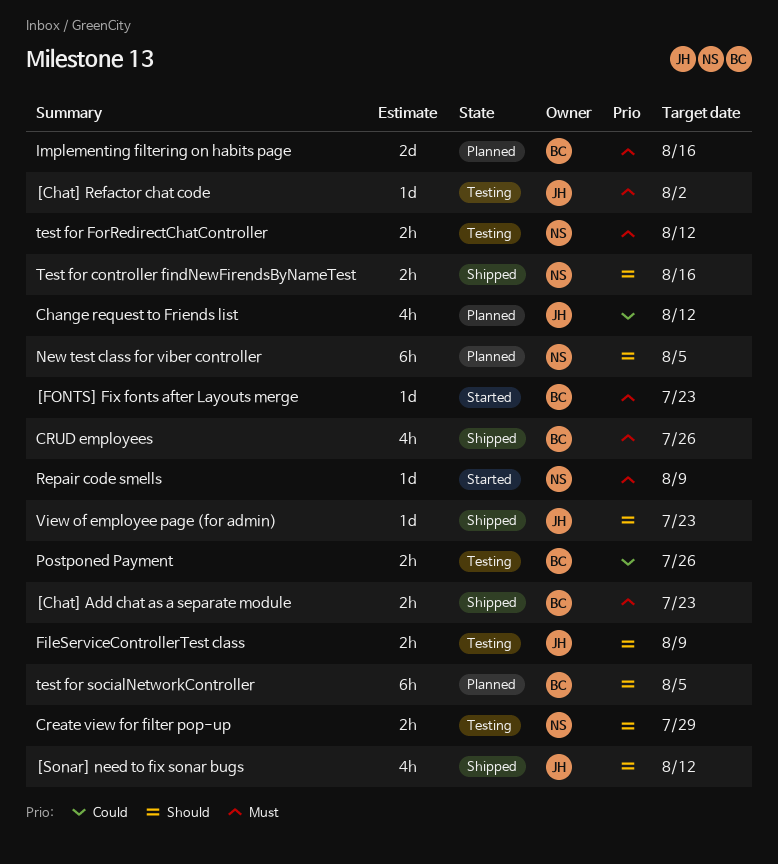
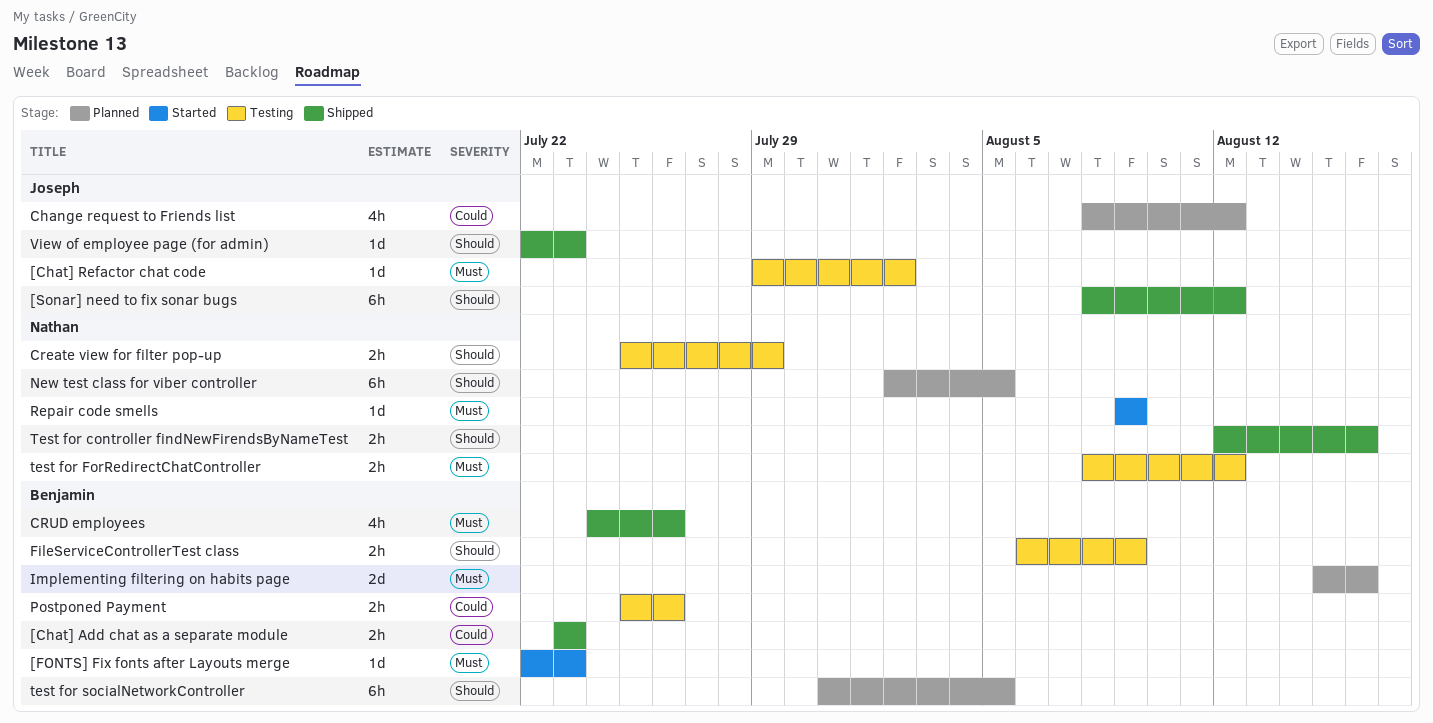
[Chat] Add chat as a separate module, priority: Must -> Could
[Sonar] need to fix sonar bugs, estimate: 4h -> 6h
FileServiceControllerTest class, owner: Joseph -> Benjamin

